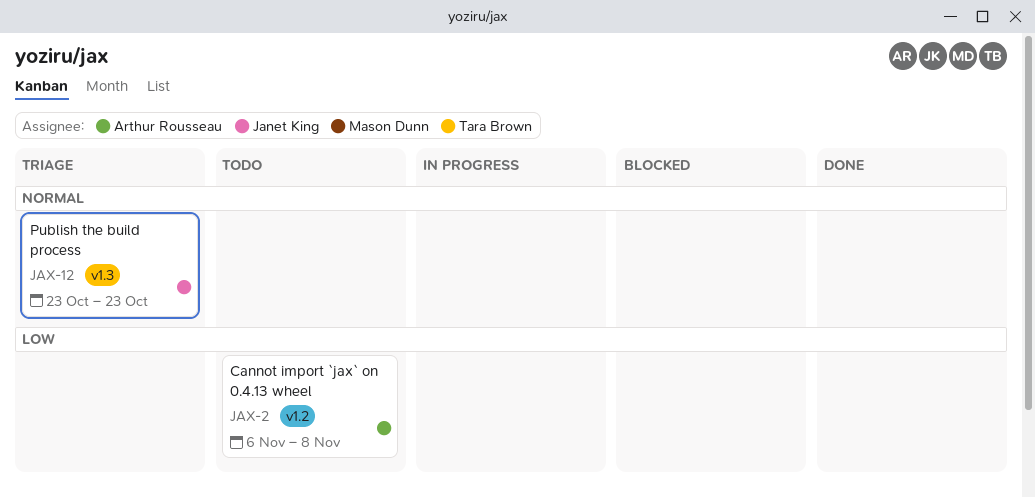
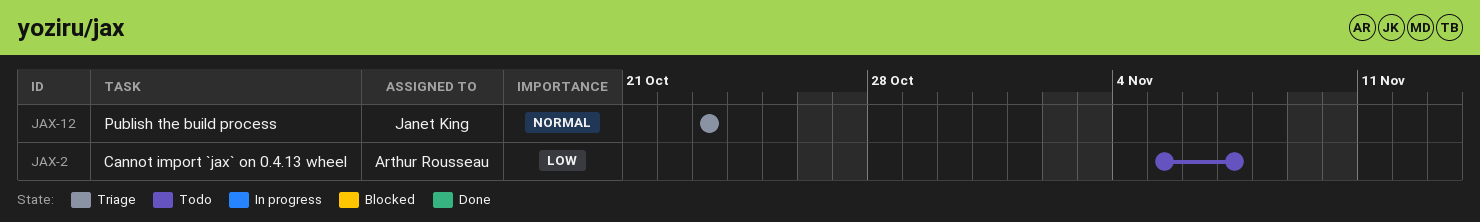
JAX-2, start: Nov 6 -> Nov 5
JAX-2, due: Nov 8 -> Nov 7

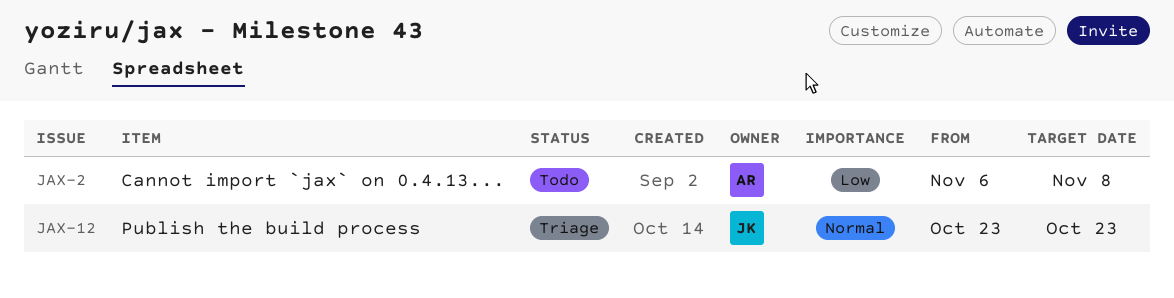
JAX-2, start: Nov 5 -> Nov 6
JAX-2, due: Nov 7 -> Nov 8

